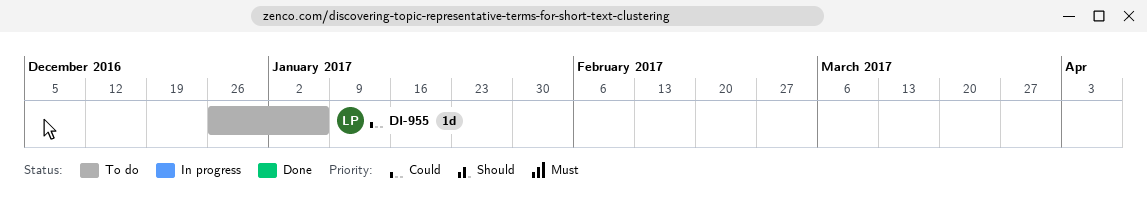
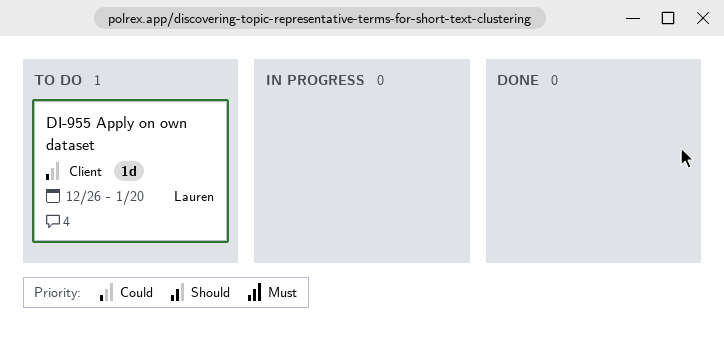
DI-955, due: Jan 6 -> Jan 20

